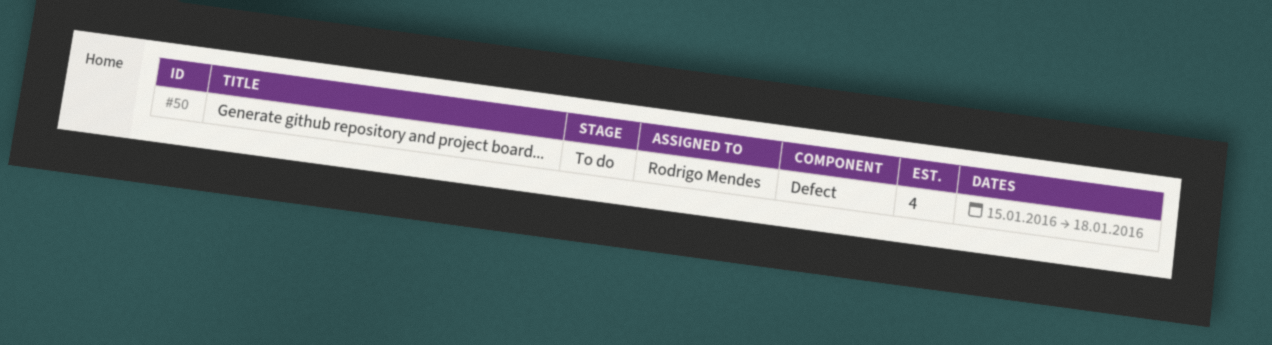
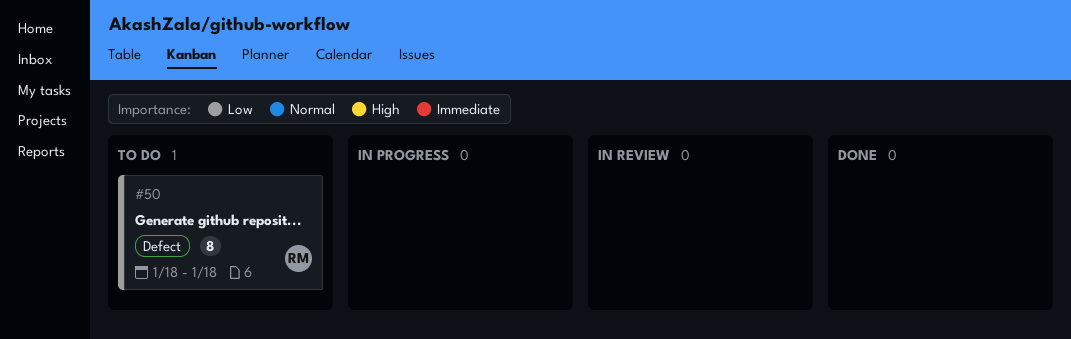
#50, estimate: 4 -> 8
#50, start: Jan 15 -> Jan 18

